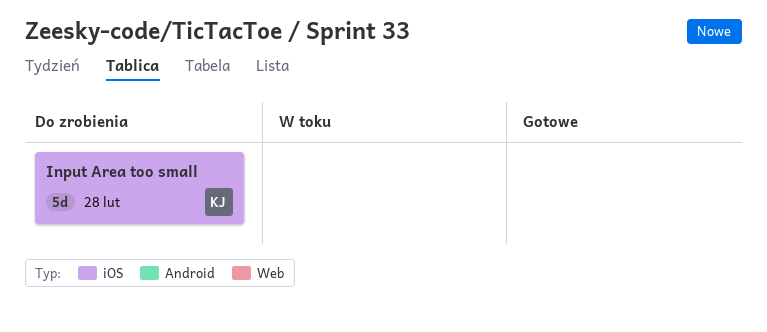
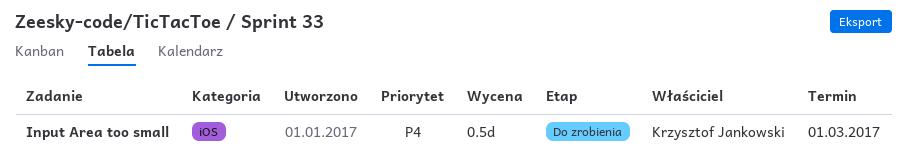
Input Area too small, estimate: 5d -> 0.5d
Input Area too small, due: Feb 28 -> Mar 1

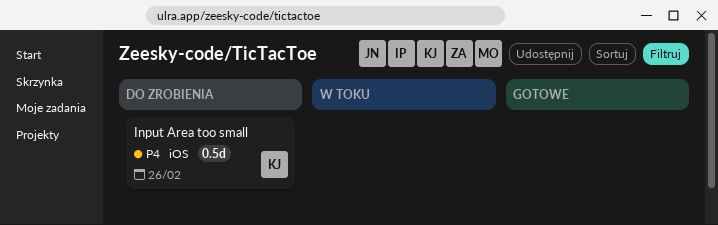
Input Area too small, due: Mar 1 -> Feb 26

